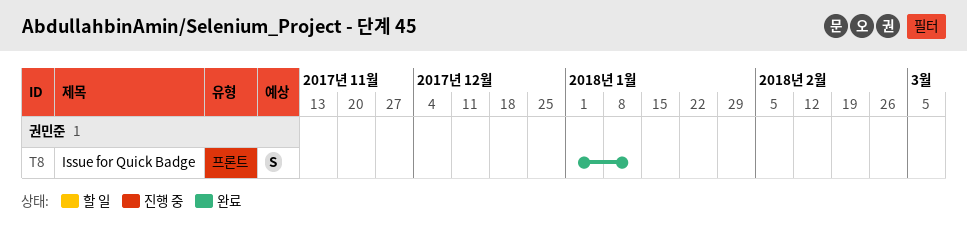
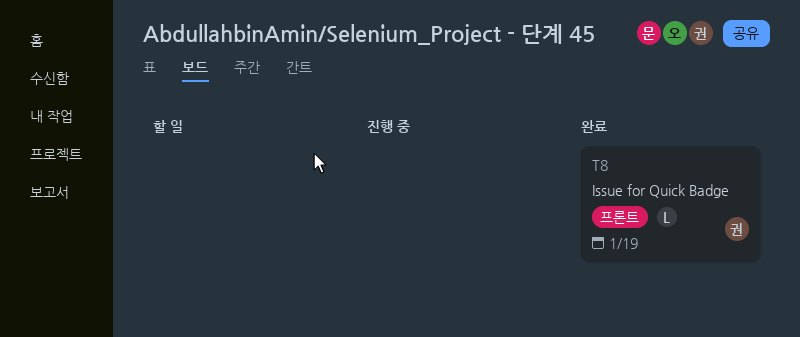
T8, estimate: S -> L
T8, due: Jan 12 -> Jan 19

